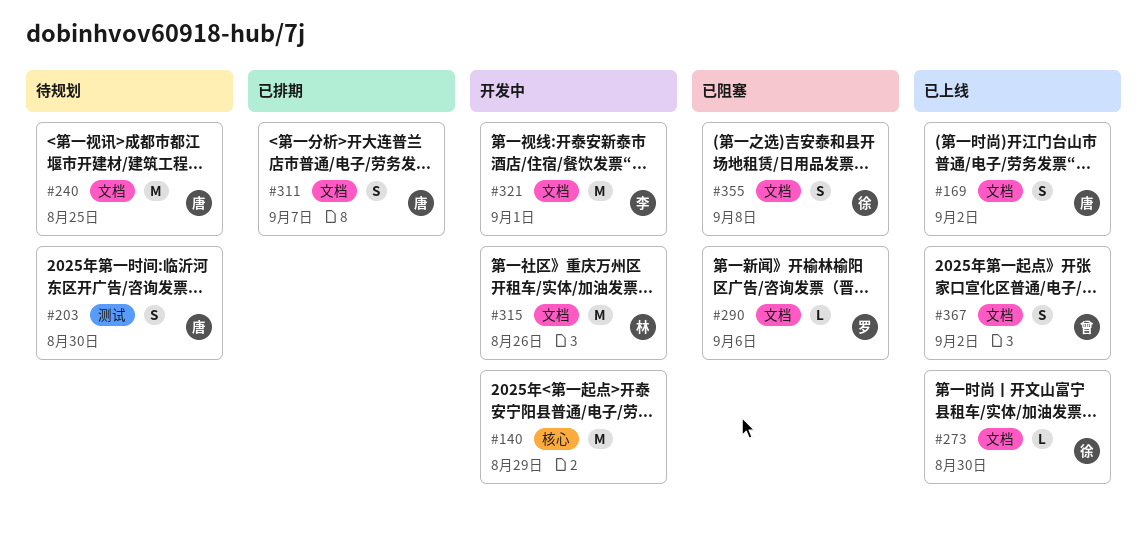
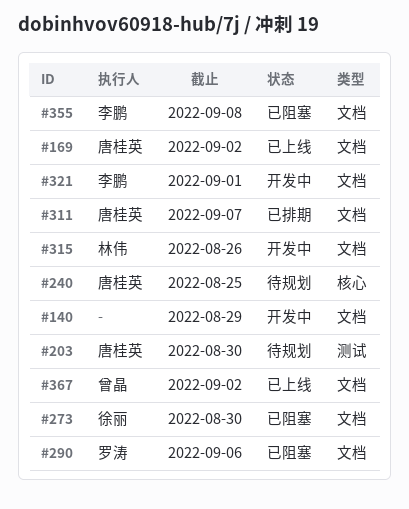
#140, label: 核心 -> 文档
#240, label: 文档 -> 核心
#273, status: 已上线 -> 已阻塞
#355, owner: 徐丽 -> 李鹏

